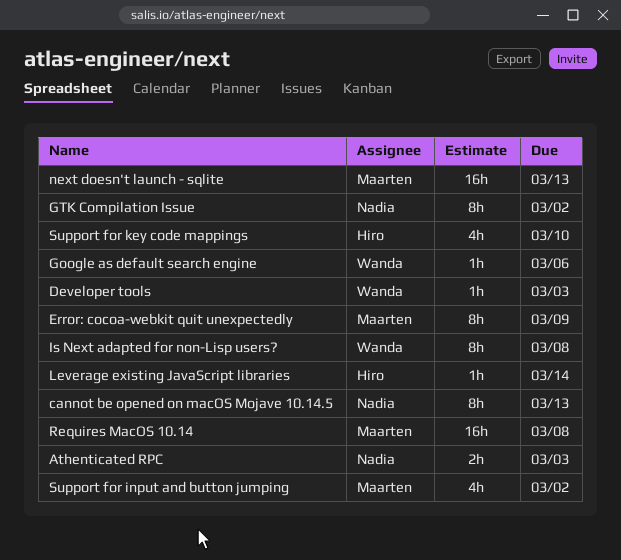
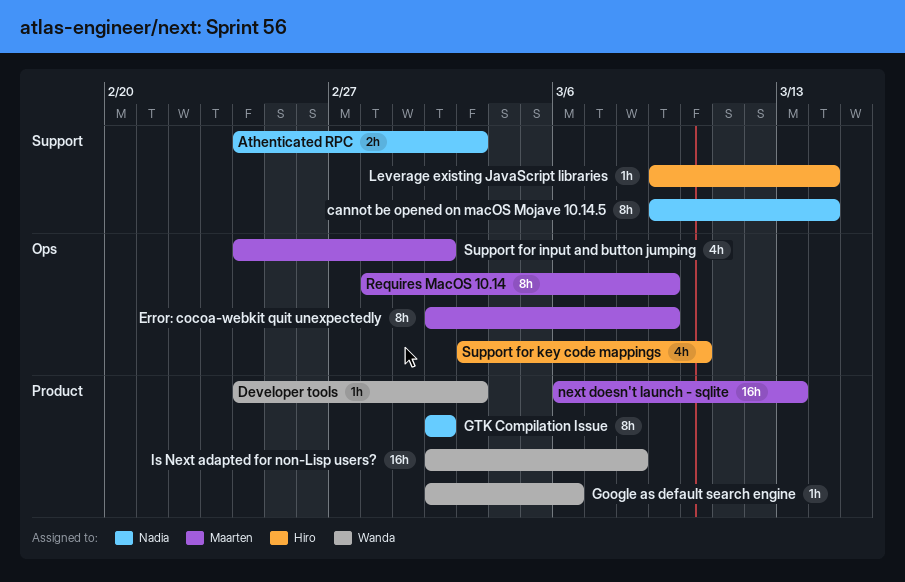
cannot be opened on macOS Mojave 10.14.5, due: Mar 13 -> Mar 14
Is Next adapted for non-Lisp users?, estimate: 8h -> 16h
Requires MacOS 10.14, estimate: 16h -> 8h
Requires MacOS 10.14, due: Mar 8 -> Mar 9

